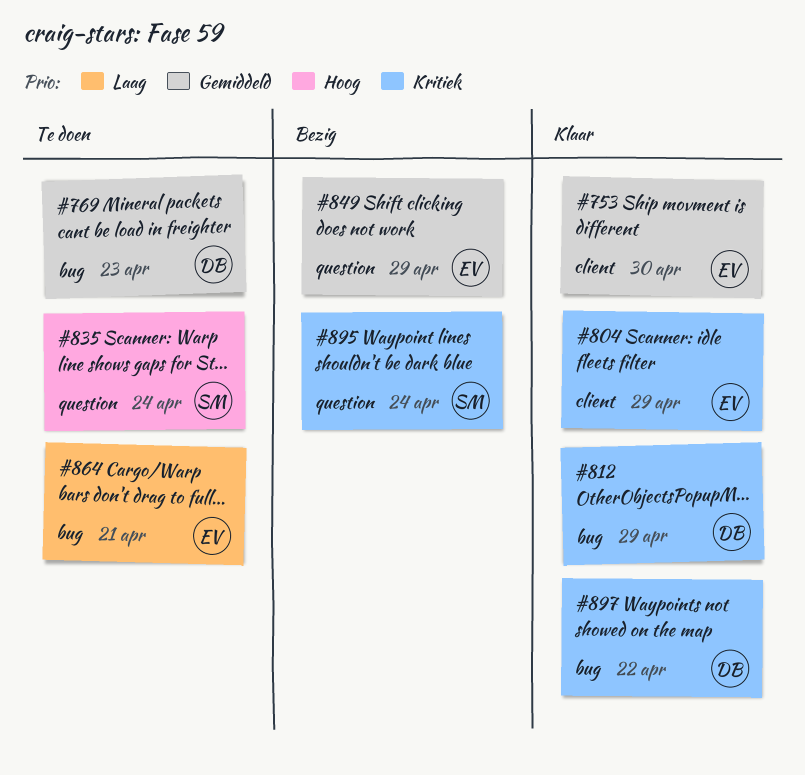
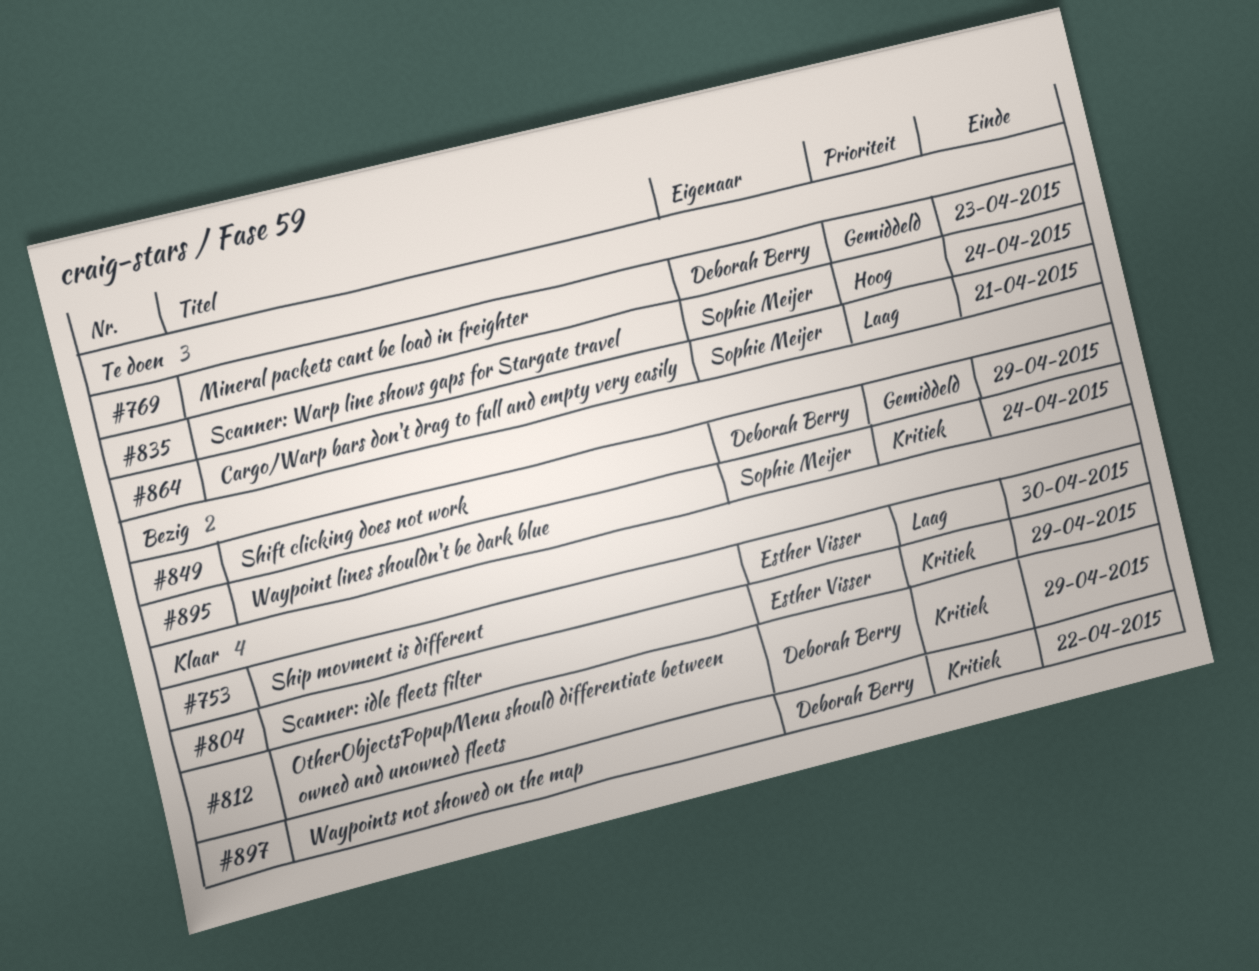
#753, priority: Gemiddeld -> Laag
#849, owner: Esther Visser -> Deborah Berry
#864, owner: Esther Visser -> Sophie Meijer

